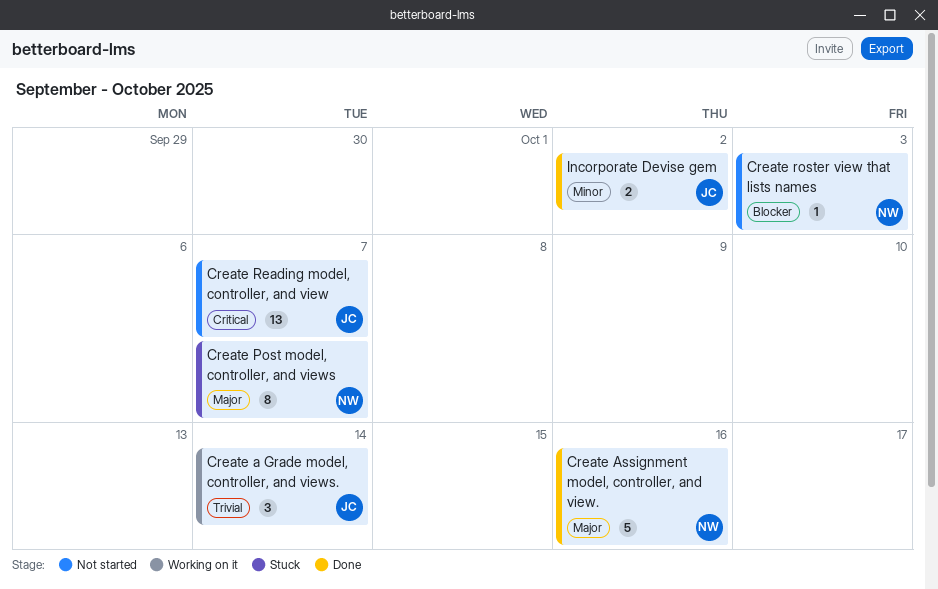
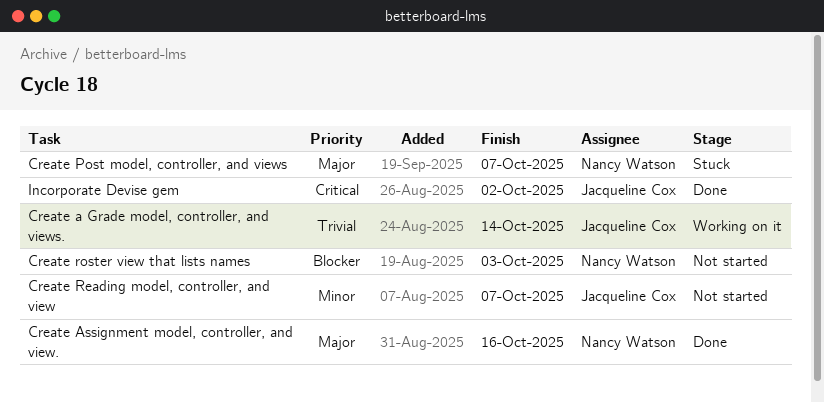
Create Reading model, controller, and view, priority: Critical -> Minor
Incorporate Devise gem, priority: Minor -> Critical

